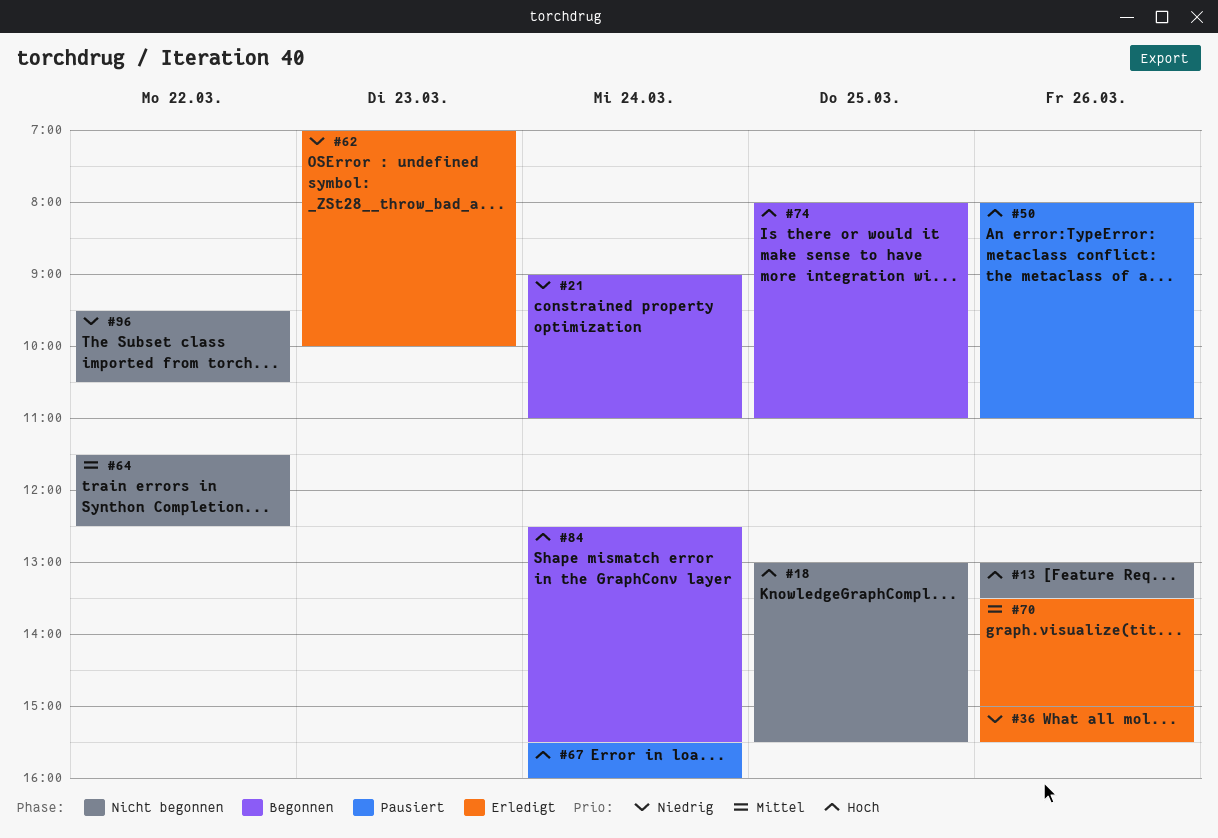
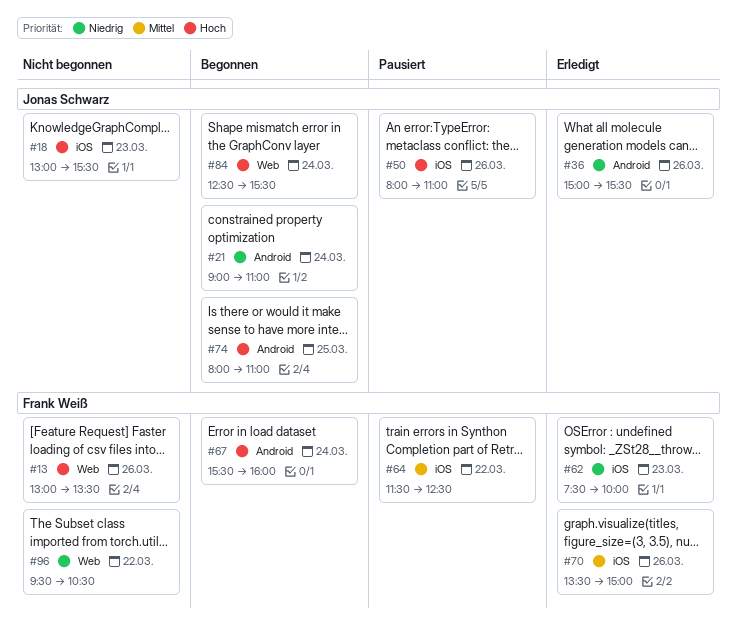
#18, day: Mar 25 -> Mar 23
#62, begins: 07:00 -> 07:30
#64, status: Nicht begonnen -> Pausiert
#67, status: Pausiert -> Begonnen

